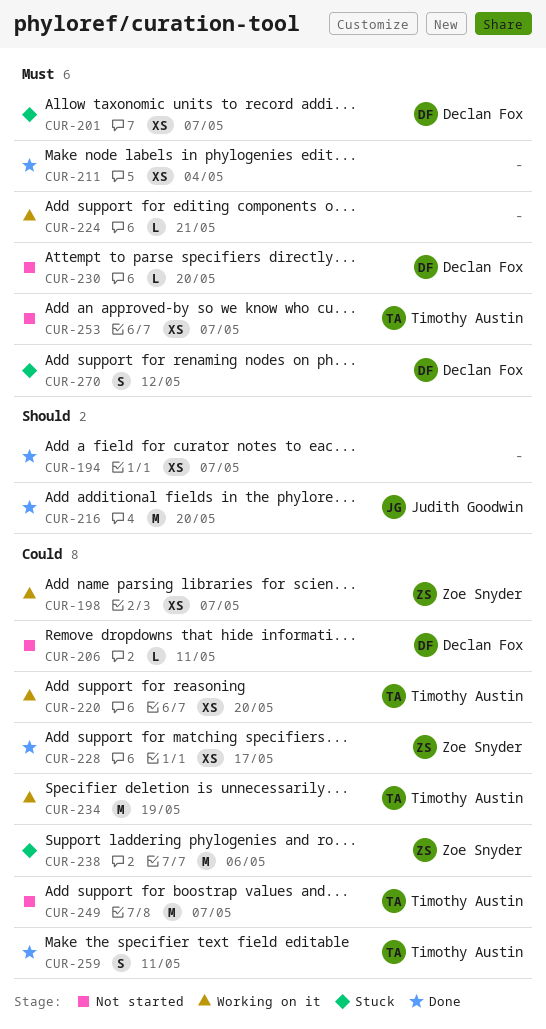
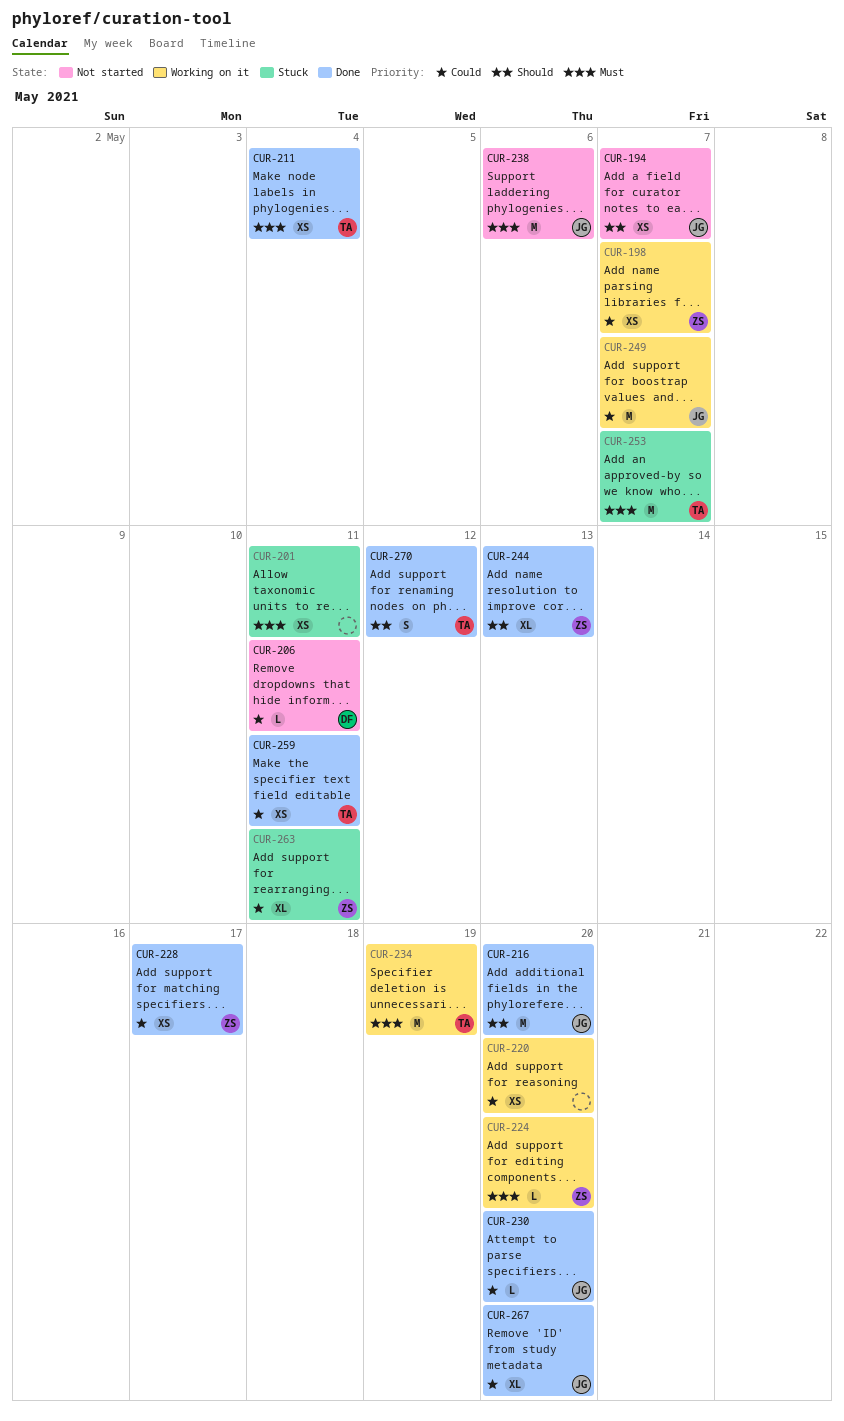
CUR-194, status: Done -> Not started
CUR-194, owner: none -> Judith Goodwin
CUR-201, owner: Declan Fox -> none
CUR-201, due: May 7 -> May 11
CUR-211, owner: none -> Timothy Austin
CUR-220, owner: Timothy Austin -> none
CUR-224, owner: none -> Zoe Snyder
CUR-224, due: May 21 -> May 20
CUR-230, status: Not started -> Done
CUR-230, owner: Declan Fox -> Judith Goodwin
CUR-230, priority: Must -> Could
CUR-234, priority: Could -> Must
CUR-238, status: Stuck -> Not started
CUR-238, owner: Zoe Snyder -> Judith Goodwin
CUR-238, priority: Could -> Must
CUR-244: none -> present
CUR-249, status: Not started -> Working on it
CUR-249, owner: Timothy Austin -> Judith Goodwin
CUR-253, status: Not started -> Stuck
CUR-253, estimate: XS -> M
CUR-259, estimate: S -> XS
CUR-263: none -> present
CUR-267: none -> present
CUR-270, status: Stuck -> Done
CUR-270, owner: Declan Fox -> Timothy Austin
CUR-270, priority: Must -> Should

